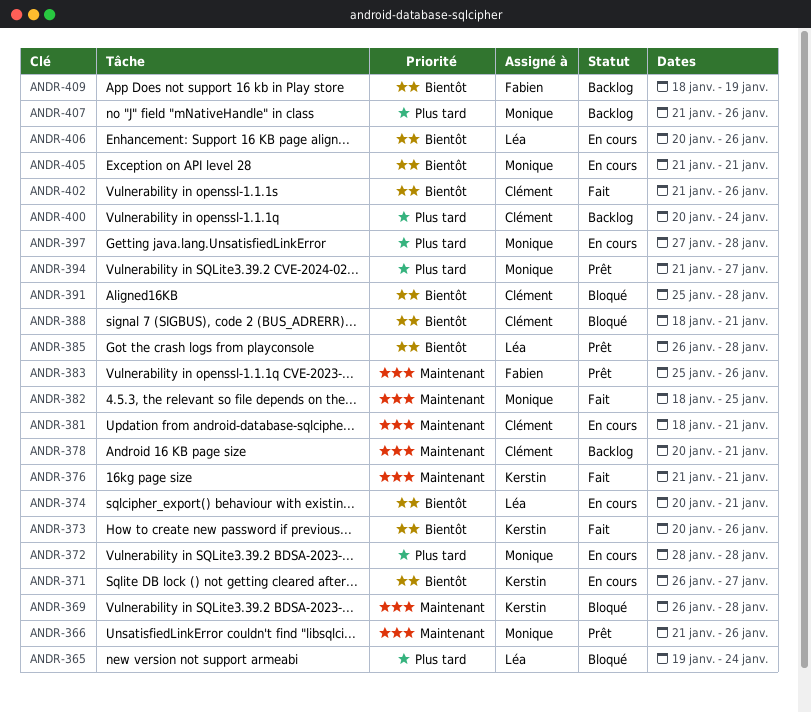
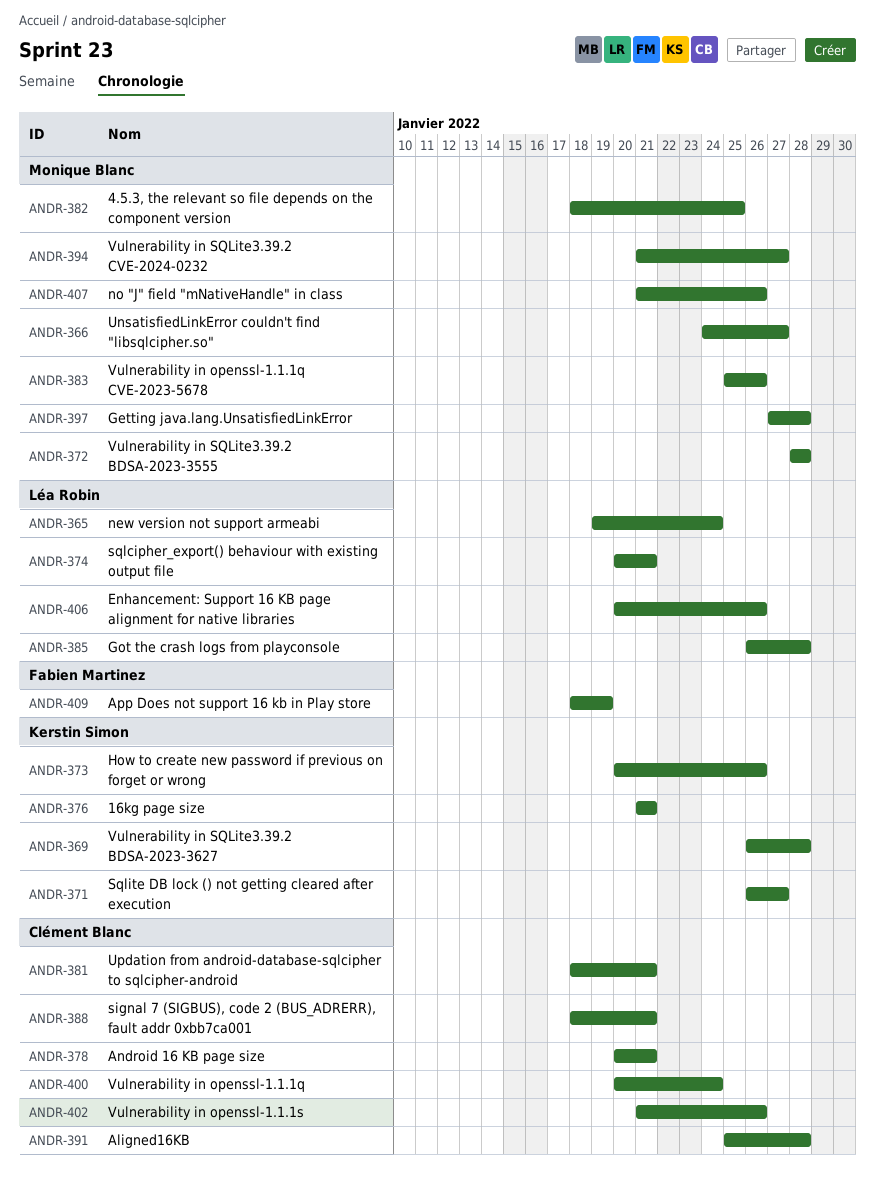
ANDR-366, start: Jan 21 -> Jan 24
ANDR-366, due: Jan 26 -> Jan 27
ANDR-383, owner: Fabien Martinez -> Monique Blanc
ANDR-405: present -> none

